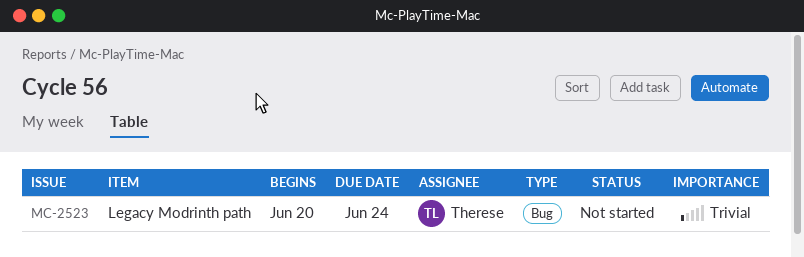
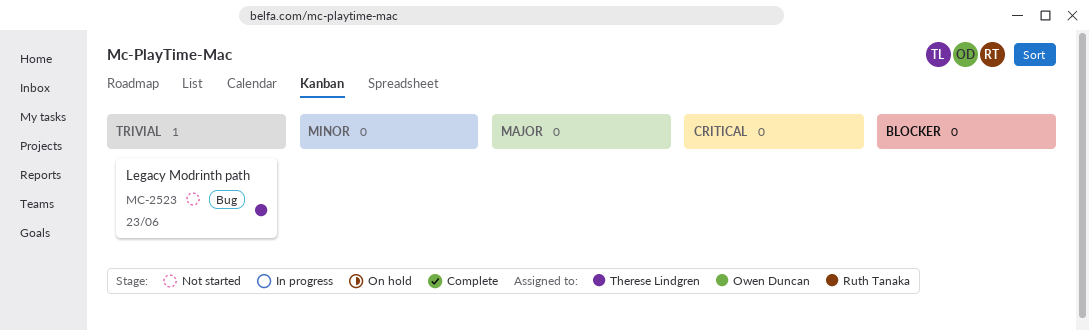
MC-2523, due: Jun 24 -> Jun 23

